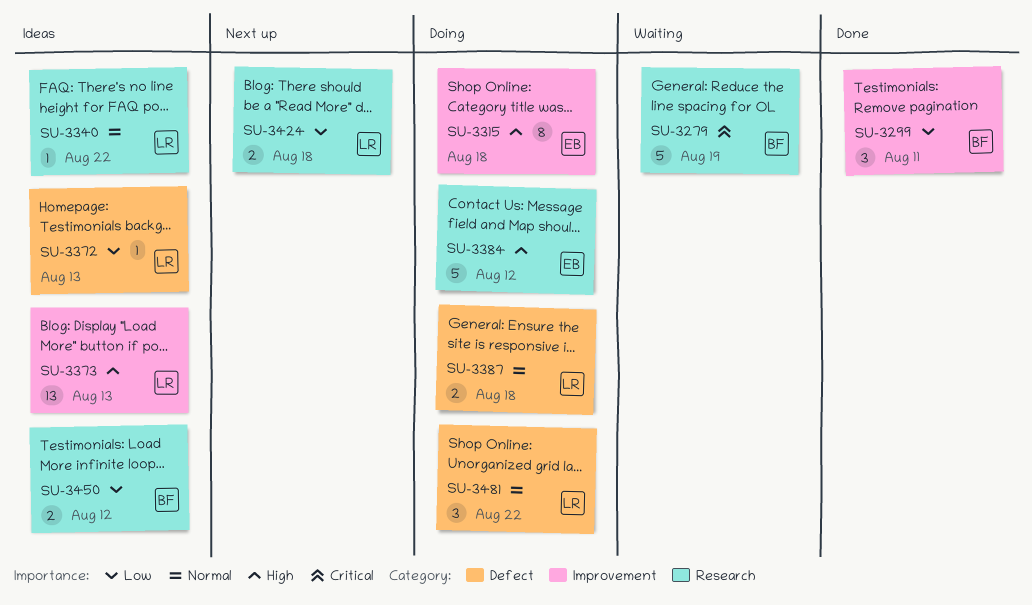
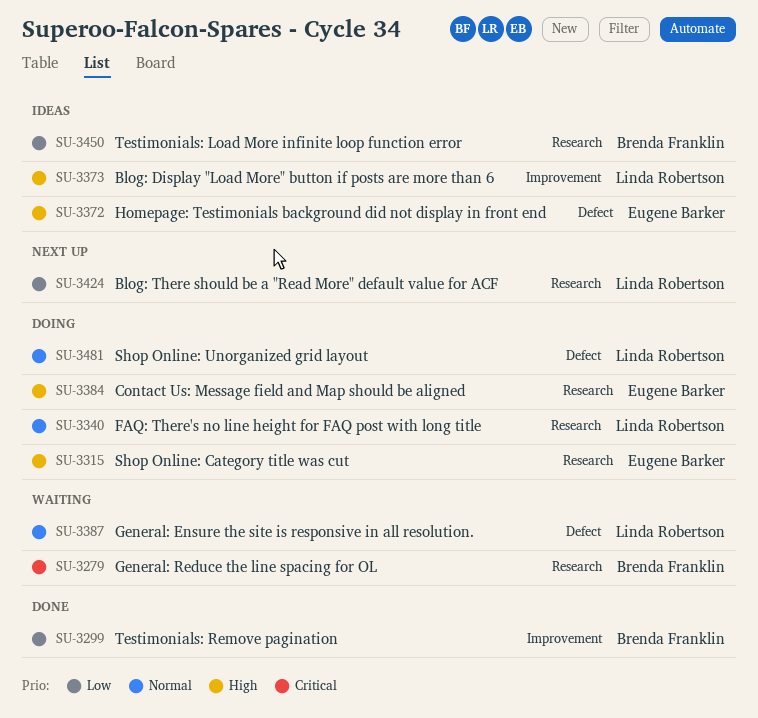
SU-3315, label: Improvement -> Research
SU-3340, status: Ideas -> Doing
SU-3372, owner: Linda Robertson -> Eugene Barker
SU-3372, priority: Low -> High
SU-3387, status: Doing -> Waiting

